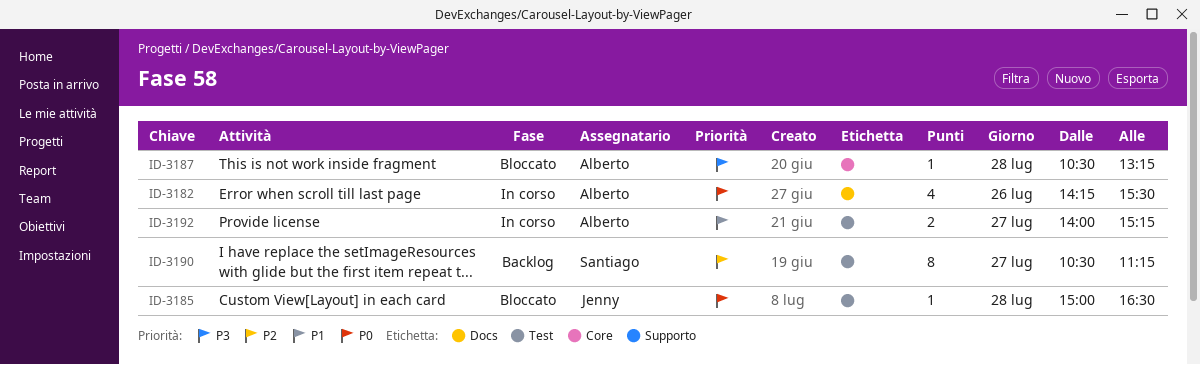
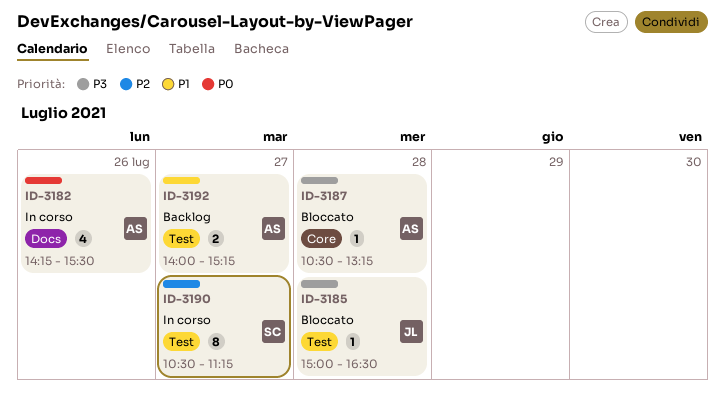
ID-3185, priority: P0 -> P3
ID-3190, status: Backlog -> In corso
ID-3192, status: In corso -> Backlog

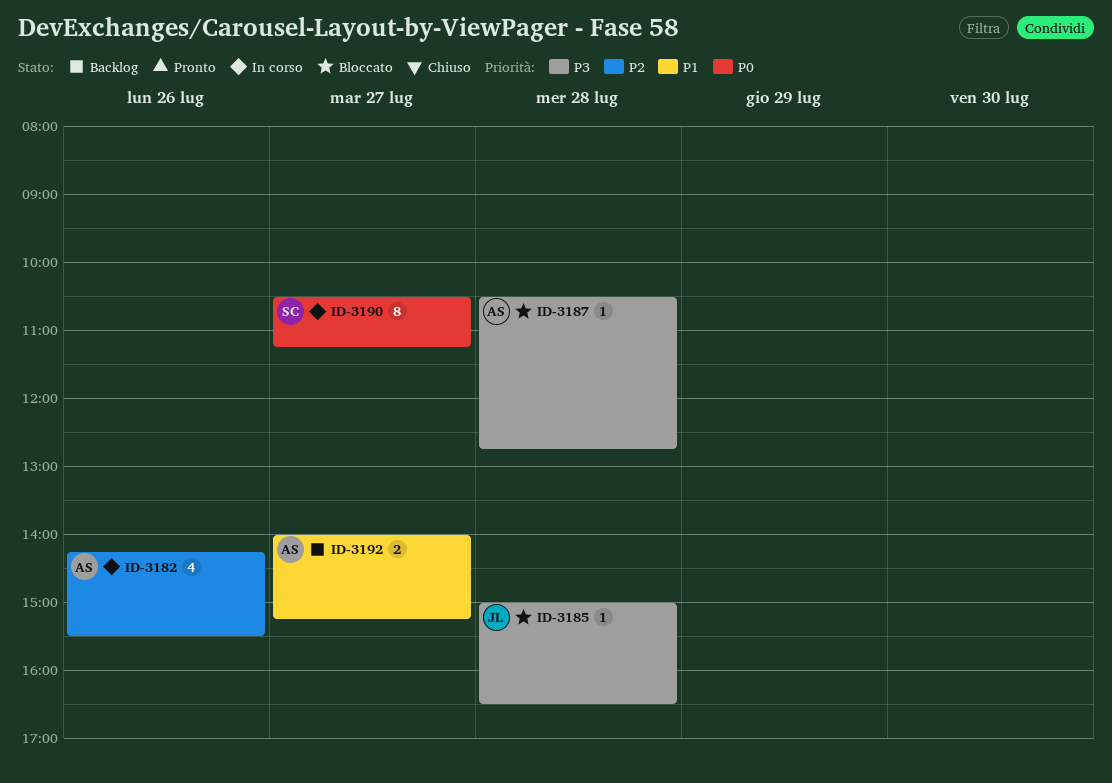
ID-3182, priority: P0 -> P2
ID-3187, ends: 13:15 -> 12:45
ID-3190, priority: P2 -> P0

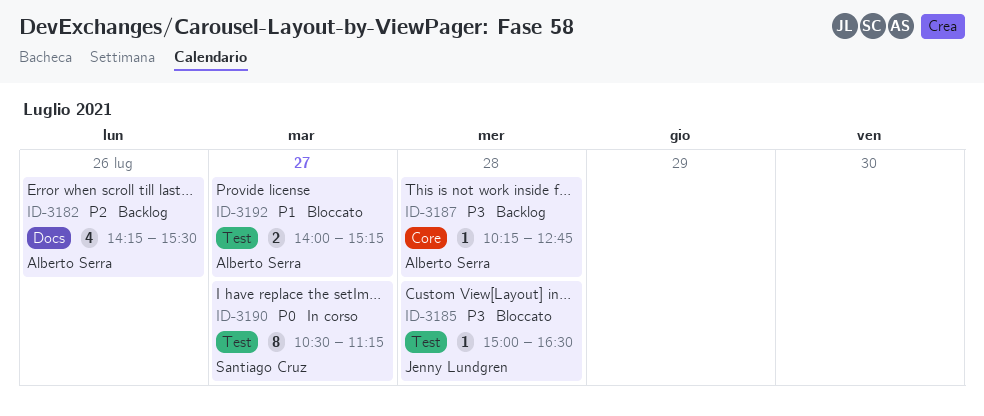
ID-3182, status: In corso -> Backlog
ID-3187, status: Bloccato -> Backlog
ID-3187, begins: 10:30 -> 10:15
ID-3192, status: Backlog -> Bloccato

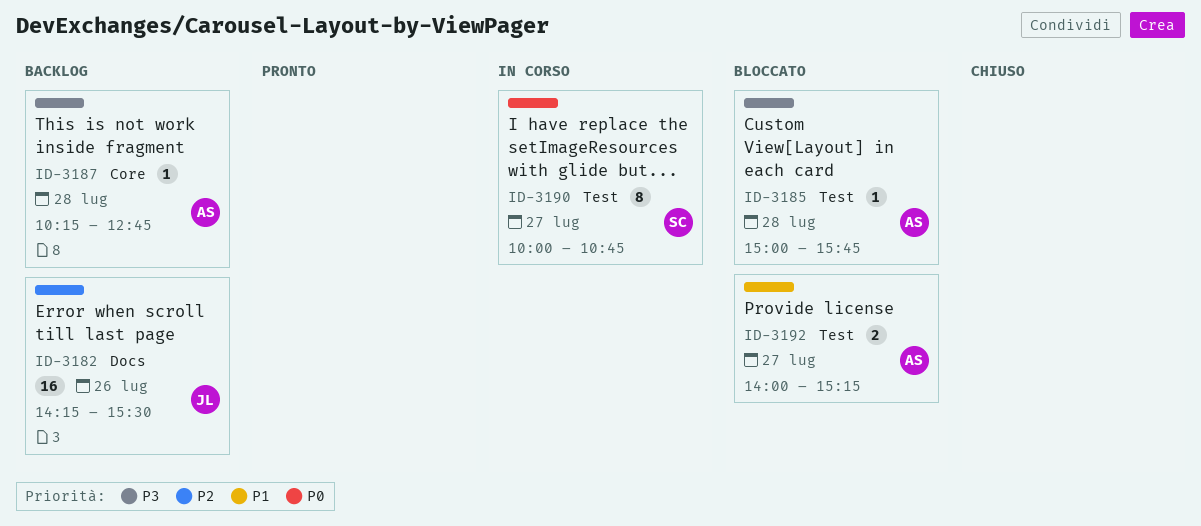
ID-3182, owner: Alberto Serra -> Jenny Lundgren
ID-3182, estimate: 4 -> 16
ID-3185, owner: Jenny Lundgren -> Alberto Serra
ID-3185, ends: 16:30 -> 15:45
ID-3190, begins: 10:30 -> 10:00
ID-3190, ends: 11:15 -> 10:45

